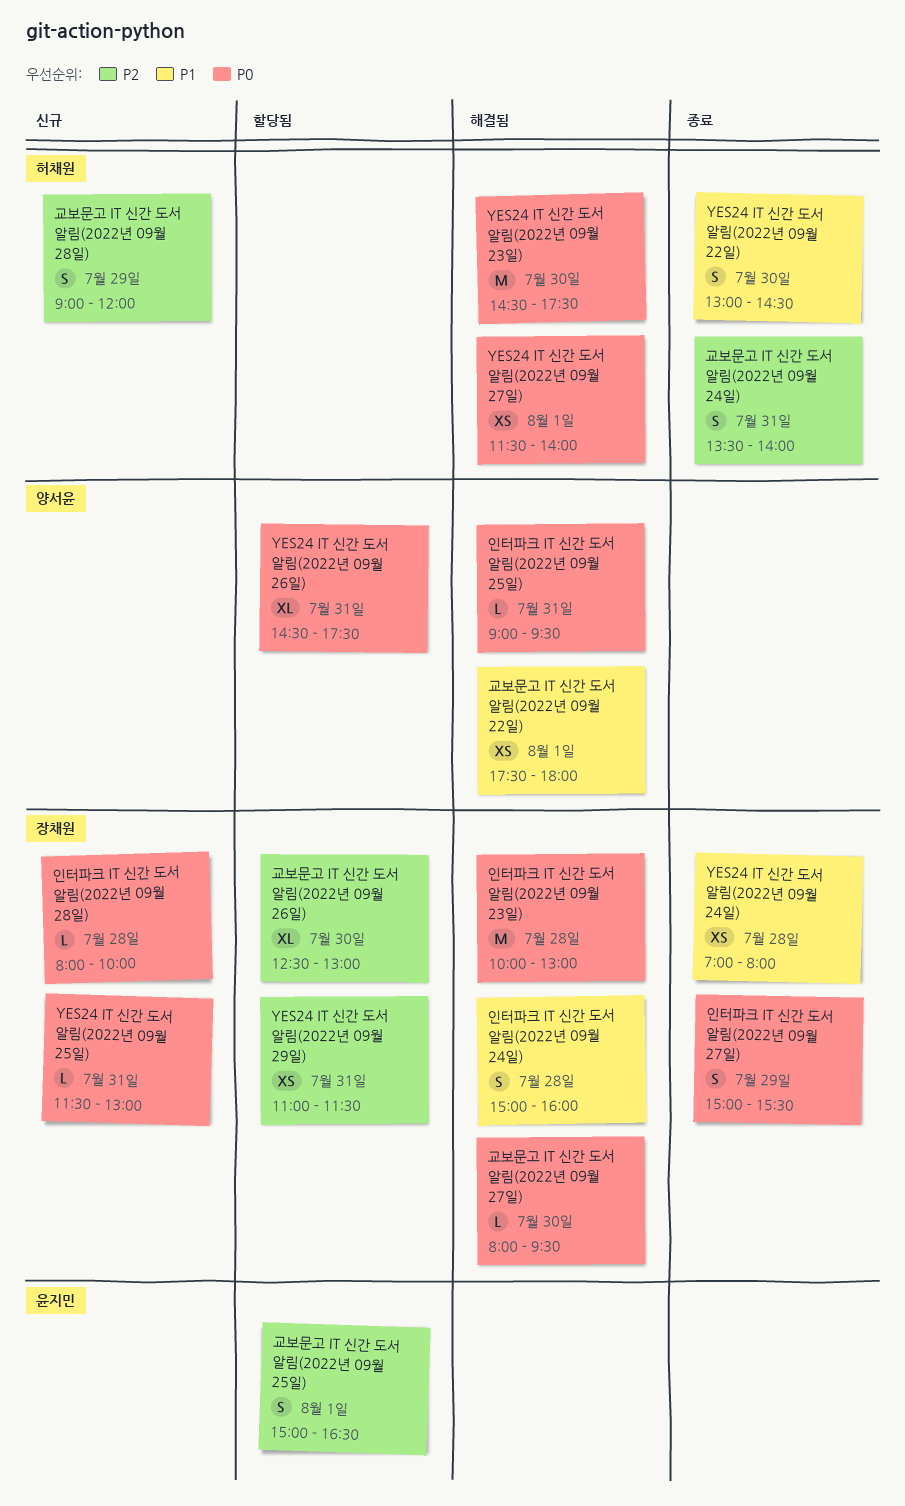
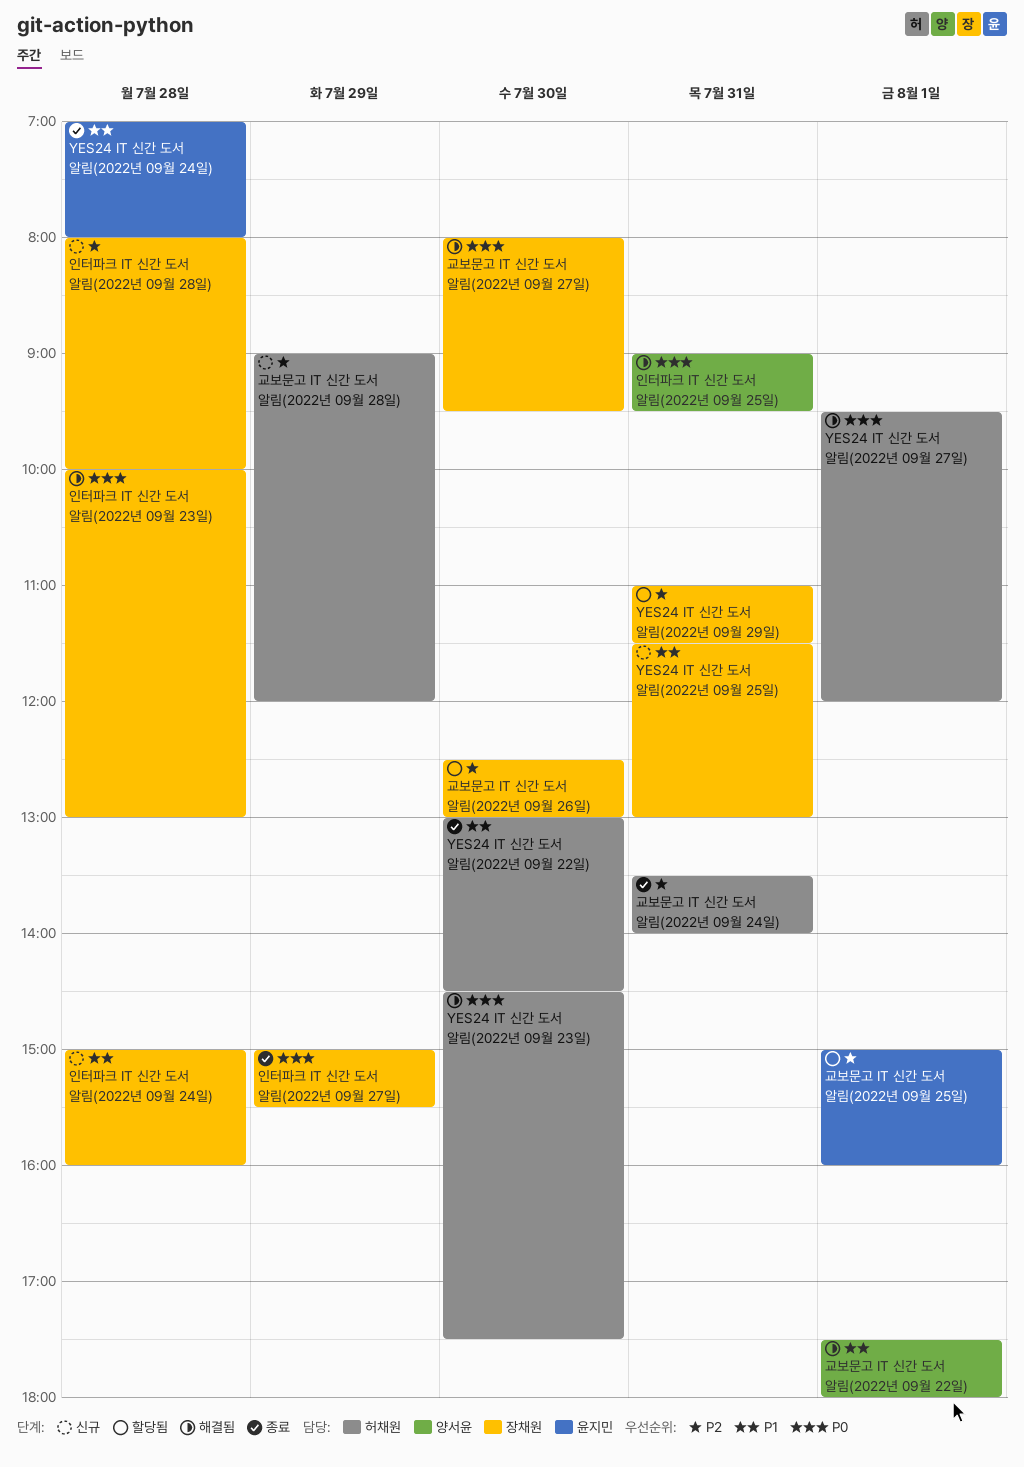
YES24 IT 신간 도서 알림(2022년 09월 24일), owner: 장채원 -> 윤지민
YES24 IT 신간 도서 알림(2022년 09월 25일), priority: P0 -> P1
YES24 IT 신간 도서 알림(2022년 09월 26일): present -> none
YES24 IT 신간 도서 알림(2022년 09월 27일), begins: 11:30 -> 09:30
YES24 IT 신간 도서 알림(2022년 09월 27일), ends: 14:00 -> 12:00
교보문고 IT 신간 도서 알림(2022년 09월 25일), ends: 16:30 -> 16:00
인터파크 IT 신간 도서 알림(2022년 09월 24일), status: 해결됨 -> 신규
인터파크 IT 신간 도서 알림(2022년 09월 28일), priority: P0 -> P2

